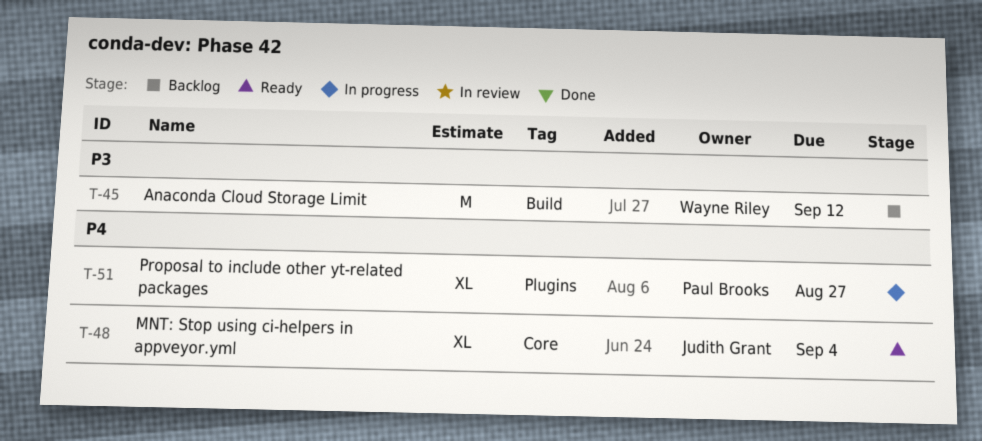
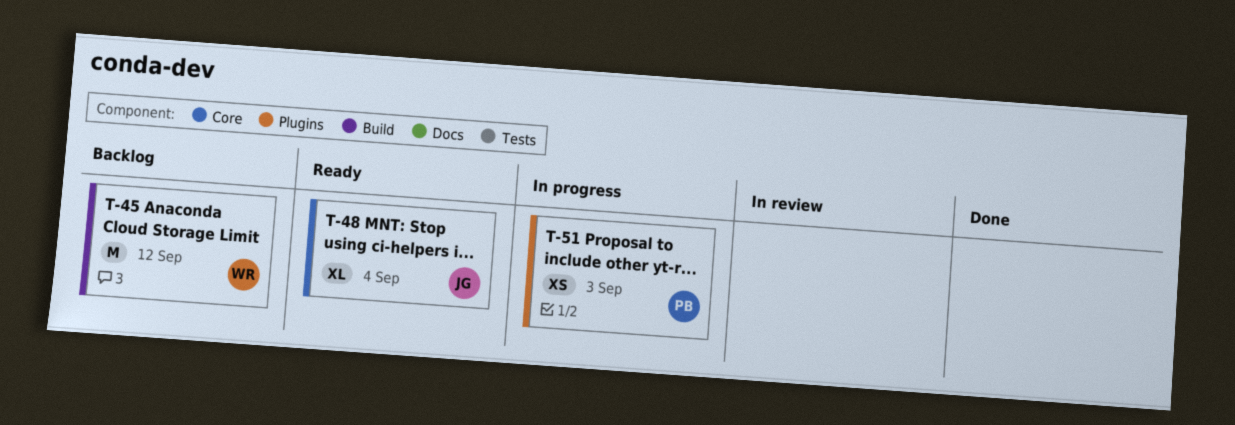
T-51, estimate: XL -> XS
T-51, due: Aug 27 -> Sep 3

